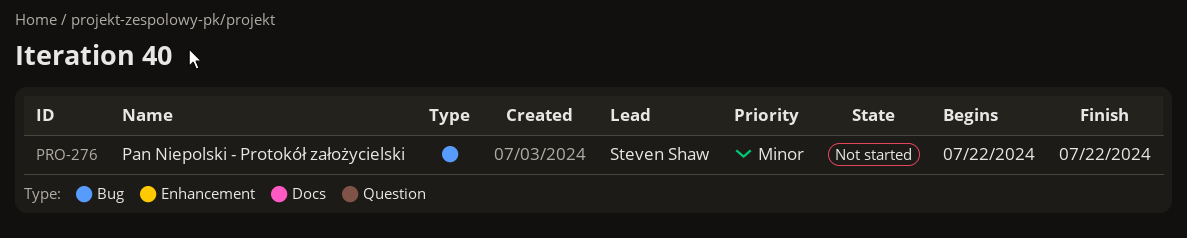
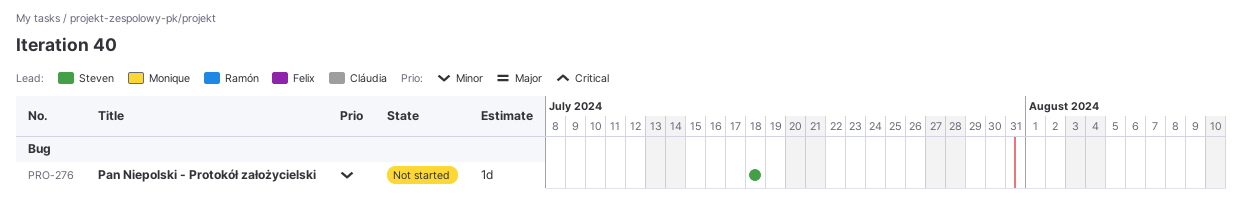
PRO-276, start: Jul 22 -> Jul 18
PRO-276, due: Jul 22 -> Jul 18

